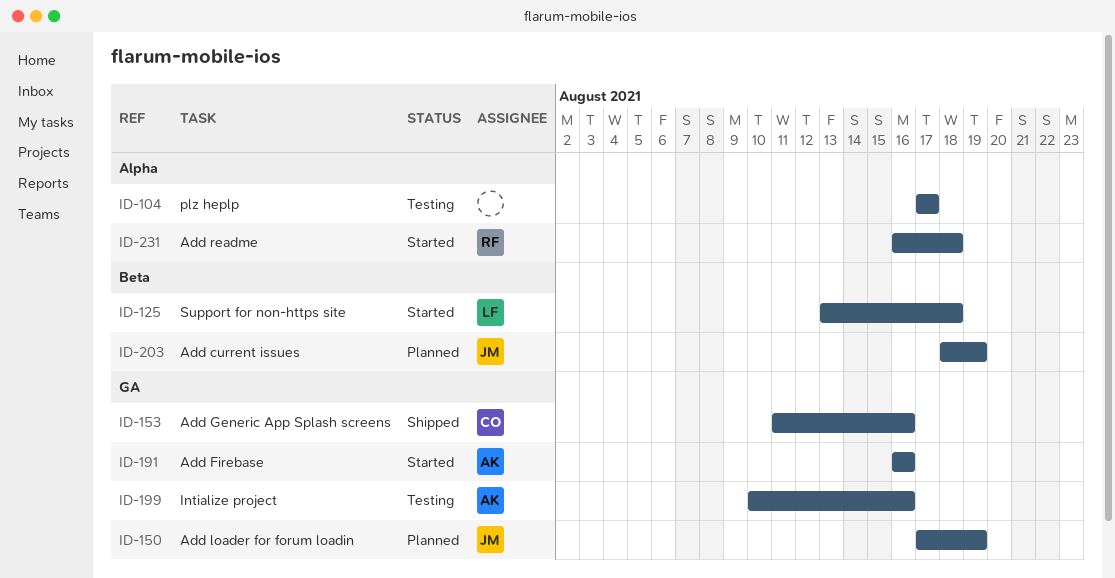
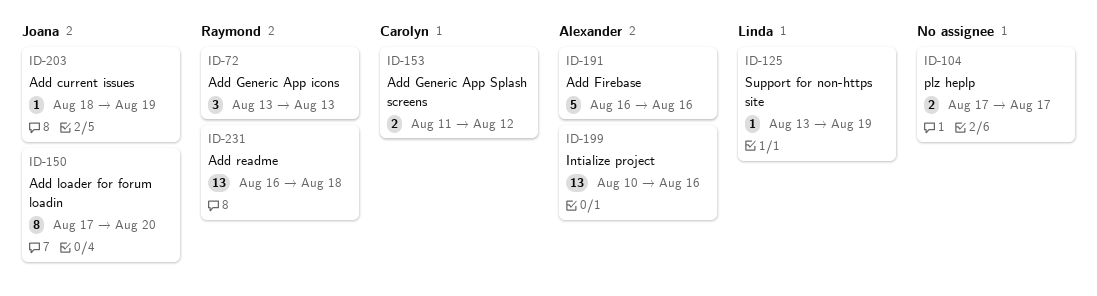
ID-72: none -> present
ID-125, due: Aug 18 -> Aug 19
ID-150, due: Aug 19 -> Aug 20
ID-153, due: Aug 16 -> Aug 12

